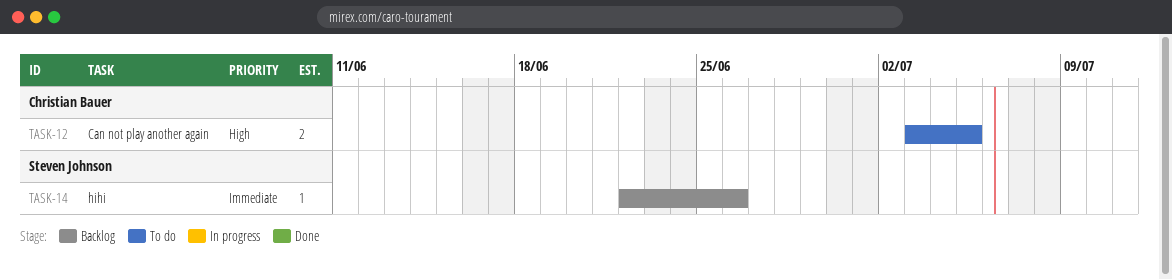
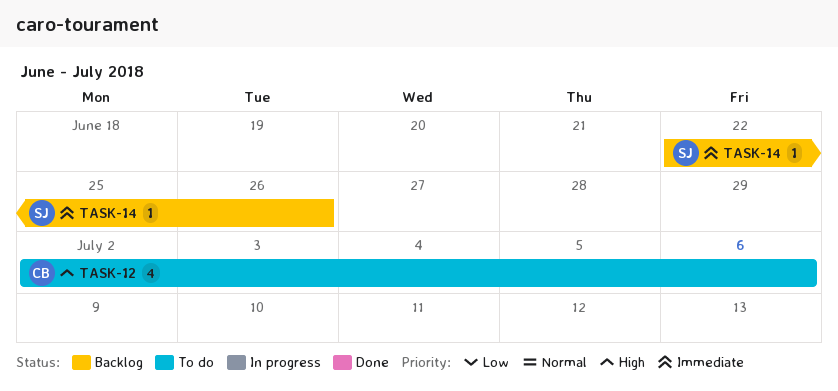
TASK-12, estimate: 2 -> 4
TASK-12, start: Jul 3 -> Jul 2
TASK-12, due: Jul 5 -> Jul 6

